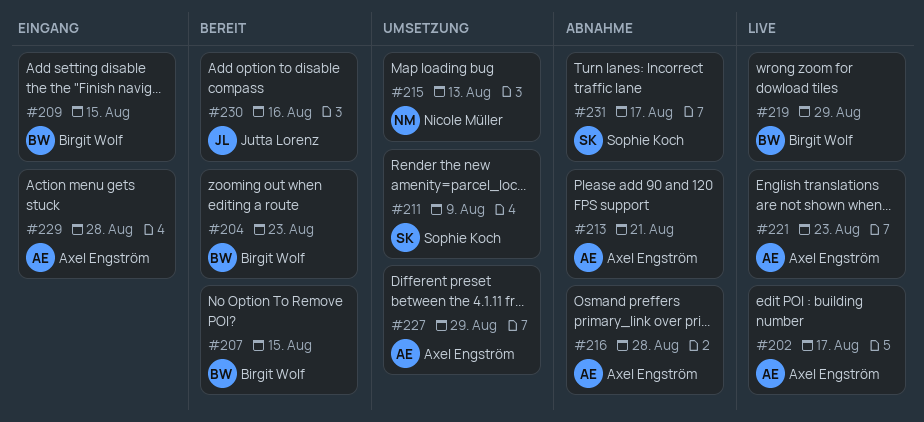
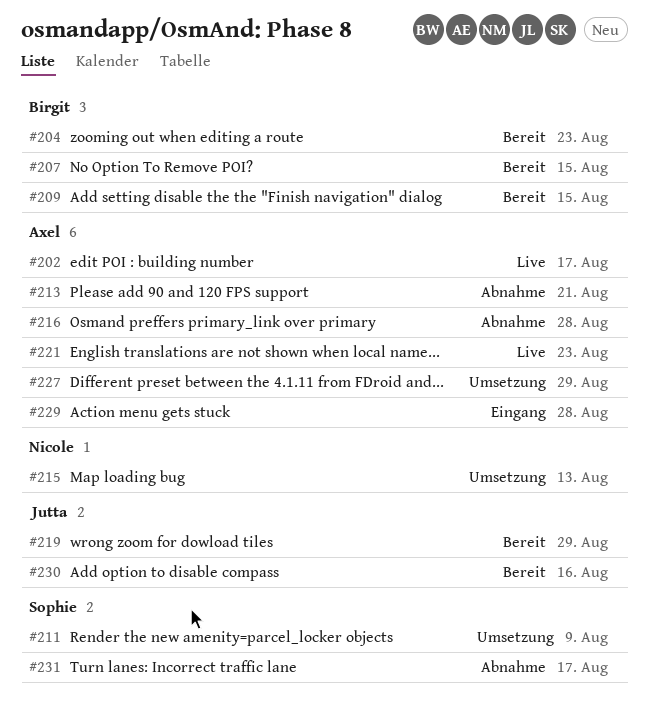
#209, status: Eingang -> Bereit
#219, status: Live -> Bereit
#219, owner: Birgit Wolf -> Jutta Lorenz

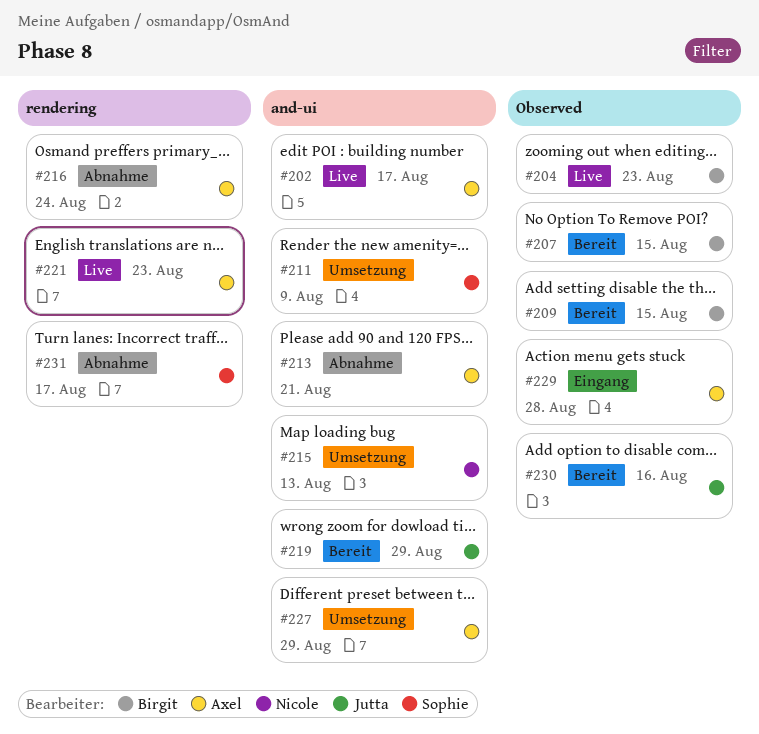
#204, status: Bereit -> Live
#216, due: Aug 28 -> Aug 24

